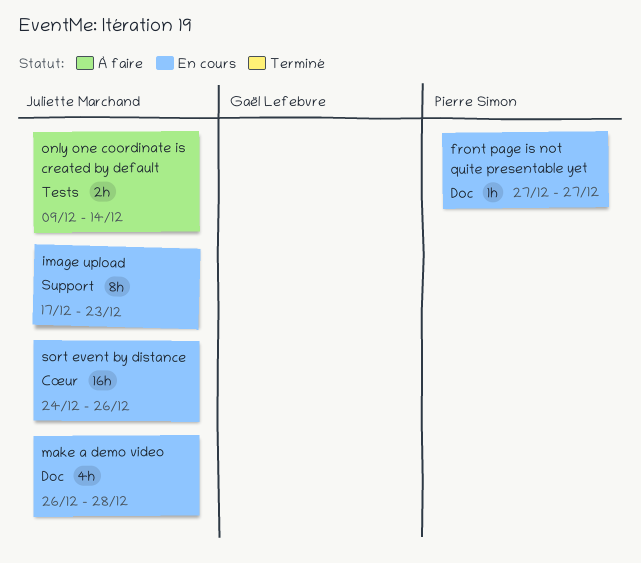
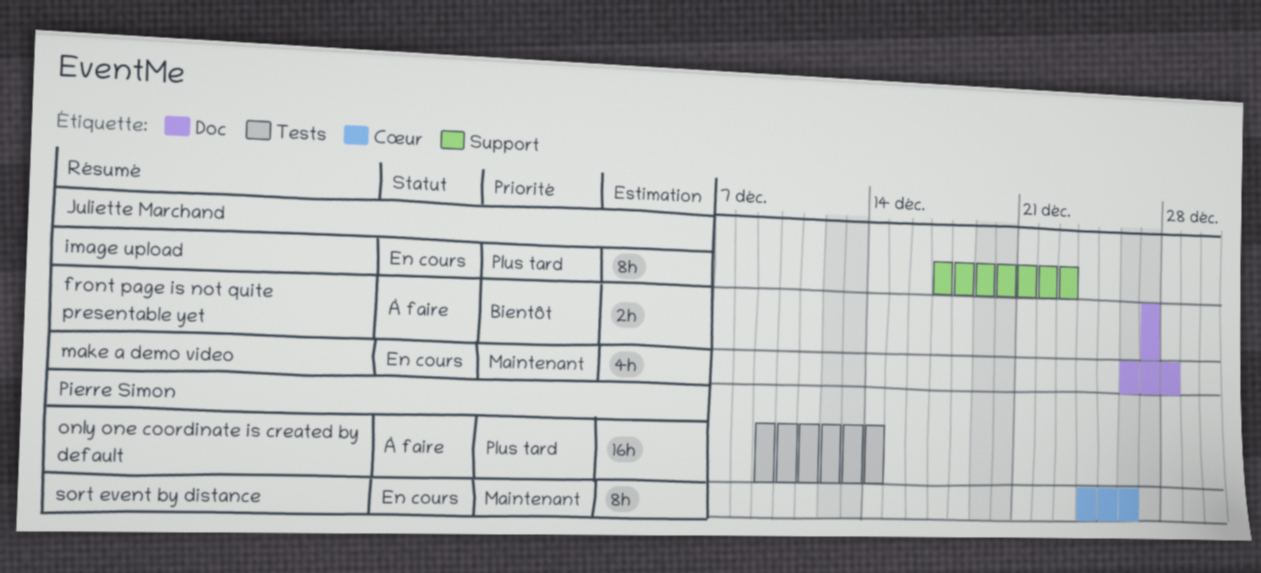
front page is not quite presentable yet, status: En cours -> À faire
front page is not quite presentable yet, owner: Pierre Simon -> Juliette Marchand
front page is not quite presentable yet, estimate: 1h -> 2h
only one coordinate is created by default, owner: Juliette Marchand -> Pierre Simon
only one coordinate is created by default, estimate: 2h -> 16h
sort event by distance, owner: Juliette Marchand -> Pierre Simon
sort event by distance, estimate: 16h -> 8h

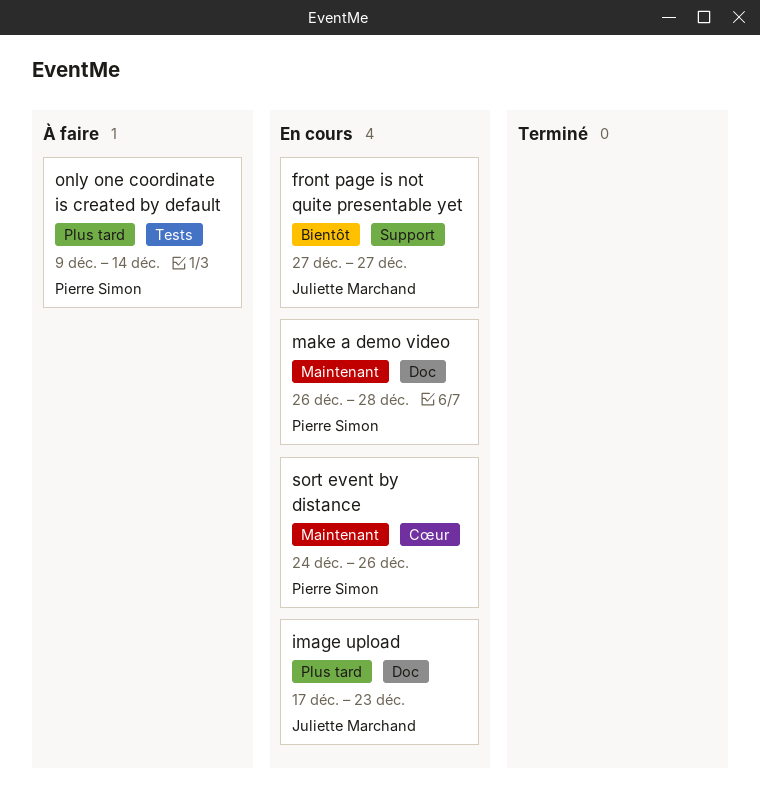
front page is not quite presentable yet, status: À faire -> En cours
front page is not quite presentable yet, label: Doc -> Support
image upload, label: Support -> Doc
make a demo video, owner: Juliette Marchand -> Pierre Simon

